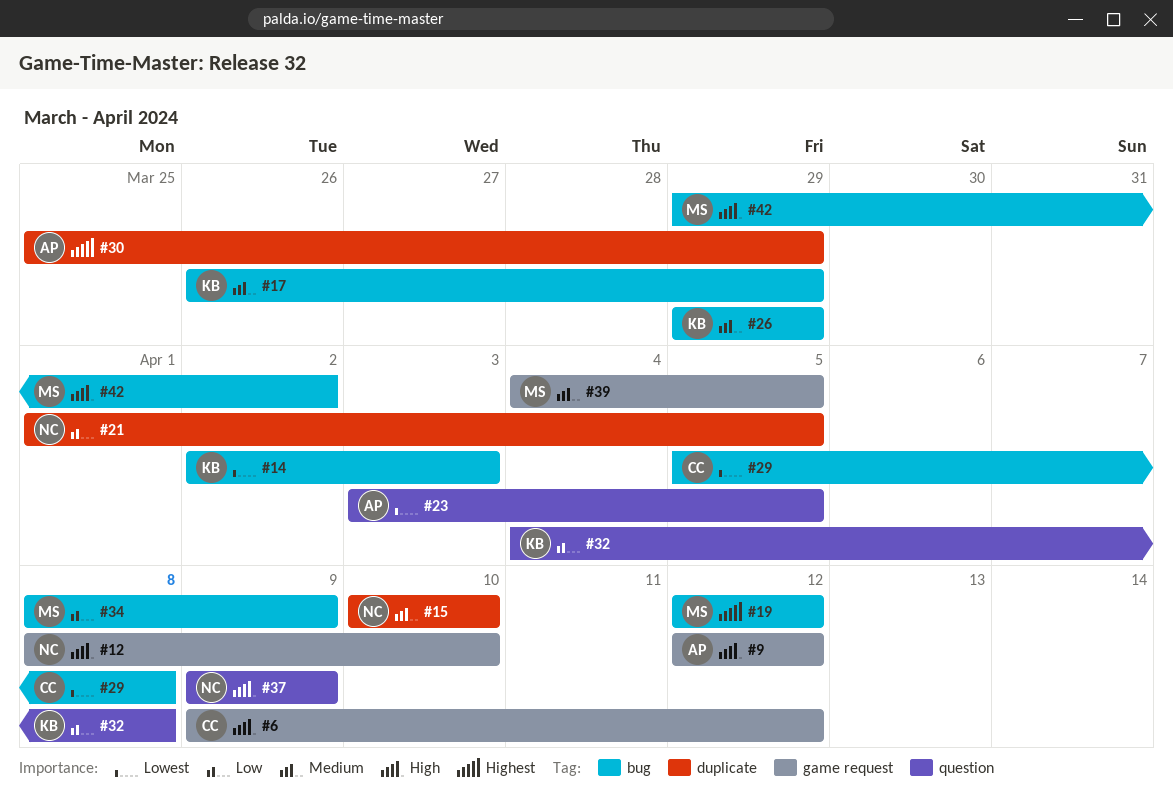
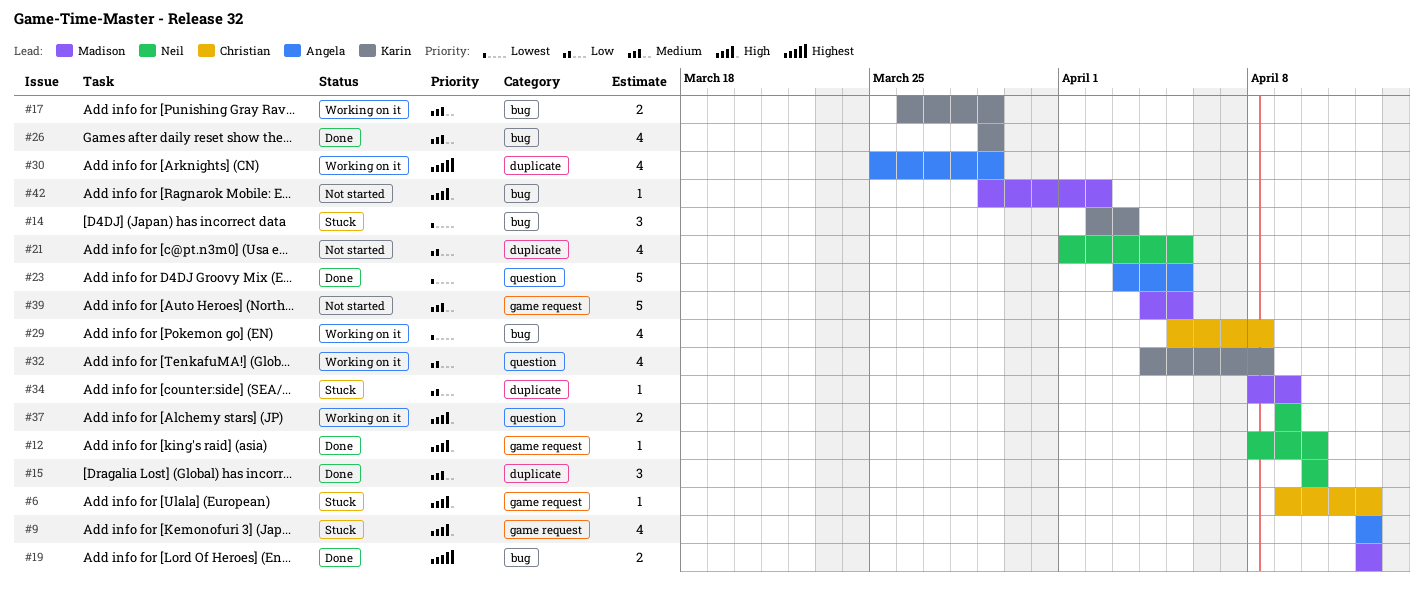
#34, label: bug -> duplicate

